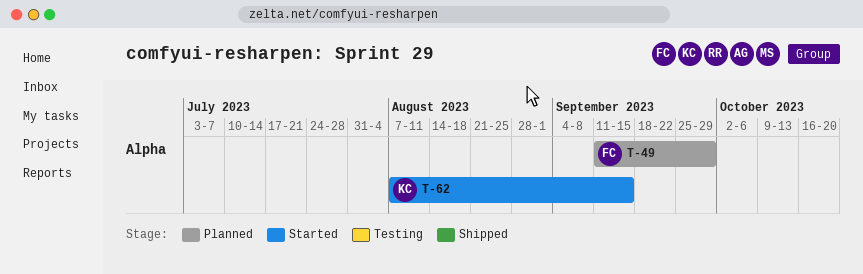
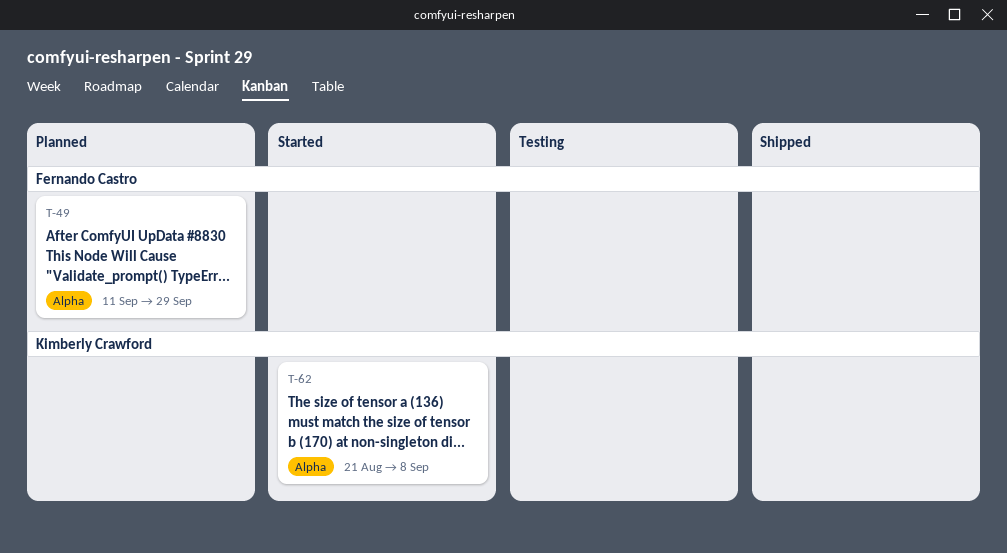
T-62, start: Aug 7 -> Aug 21
T-62, due: Sep 15 -> Sep 8

